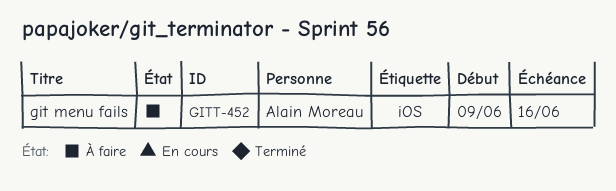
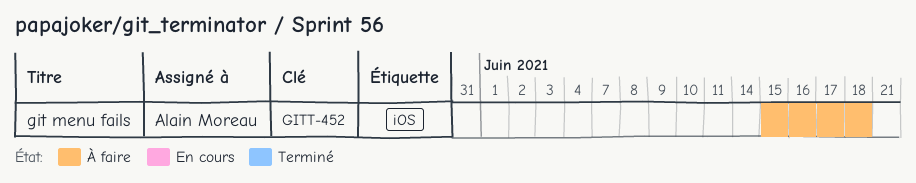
GITT-452, start: Jun 9 -> Jun 15
GITT-452, due: Jun 16 -> Jun 18

